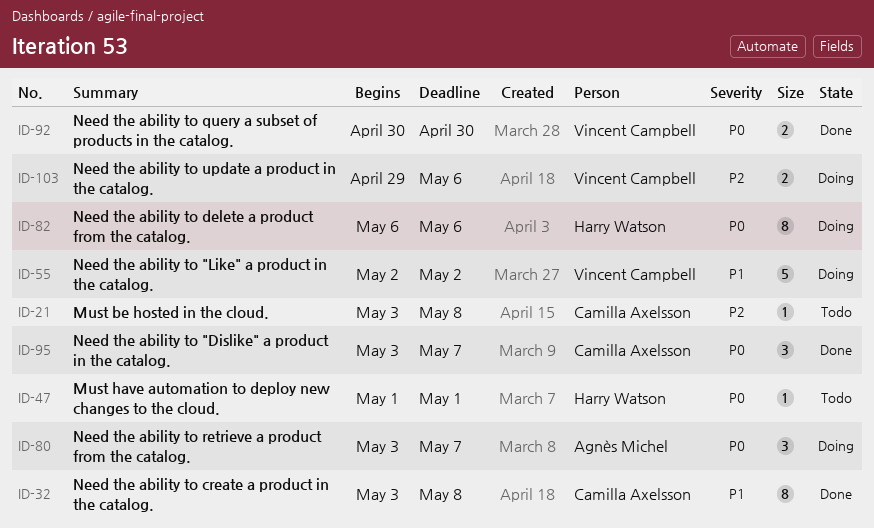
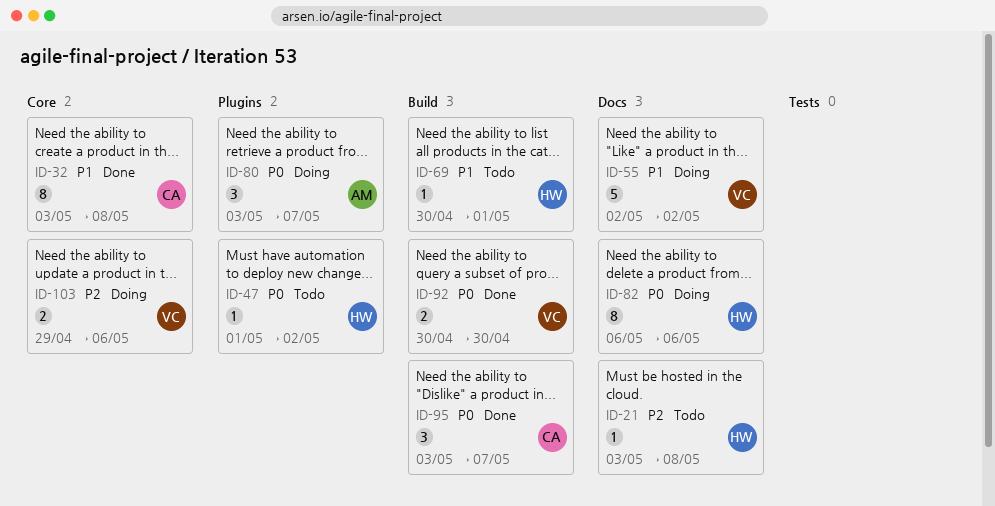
ID-21, owner: Camilla Axelsson -> Harry Watson
ID-47, due: May 1 -> May 2
ID-69: none -> present

